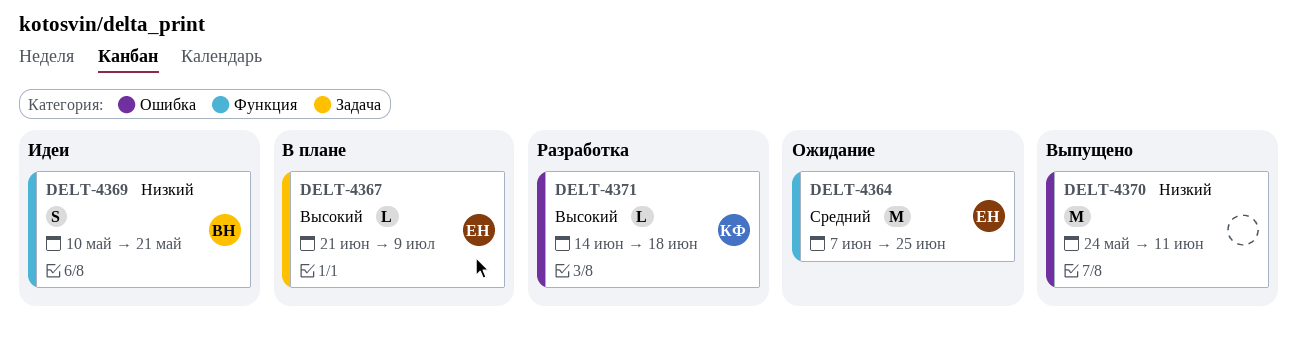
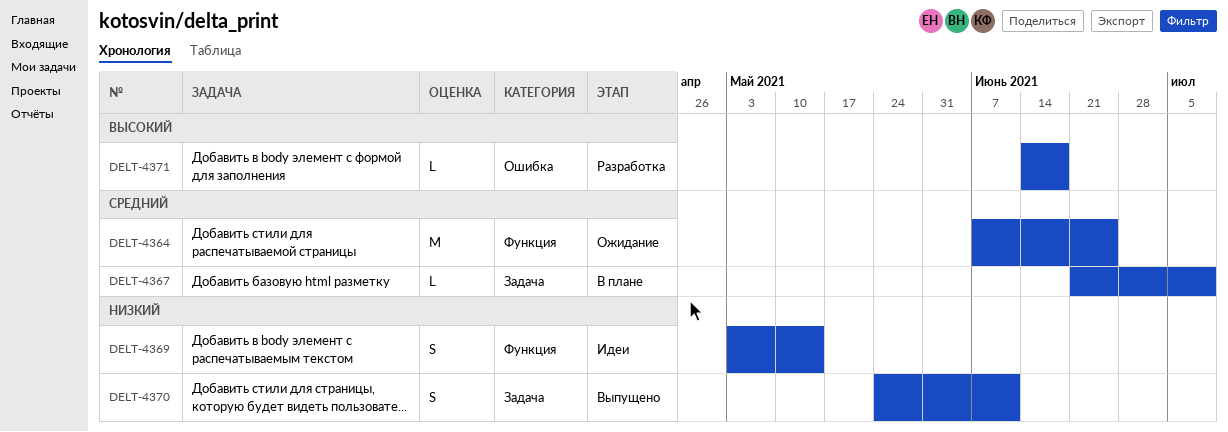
DELT-4367, priority: Высокий -> Средний
DELT-4369, start: May 10 -> May 3
DELT-4369, due: May 21 -> May 14
DELT-4370, label: Ошибка -> Задача
DELT-4370, estimate: M -> S

